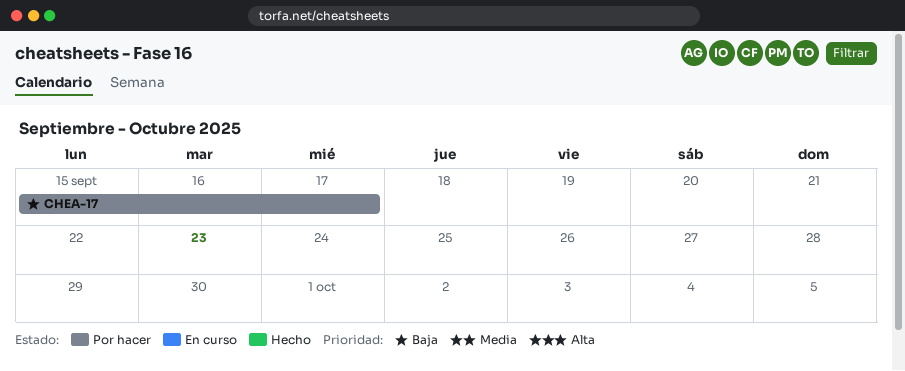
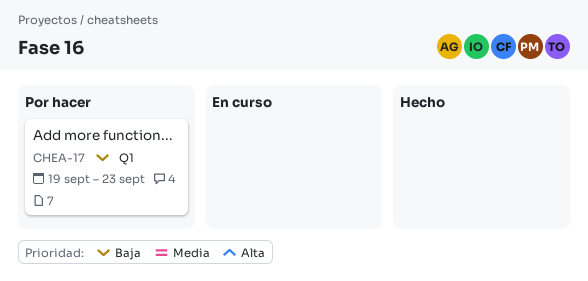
CHEA-17, start: Sep 15 -> Sep 19
CHEA-17, due: Sep 17 -> Sep 23

